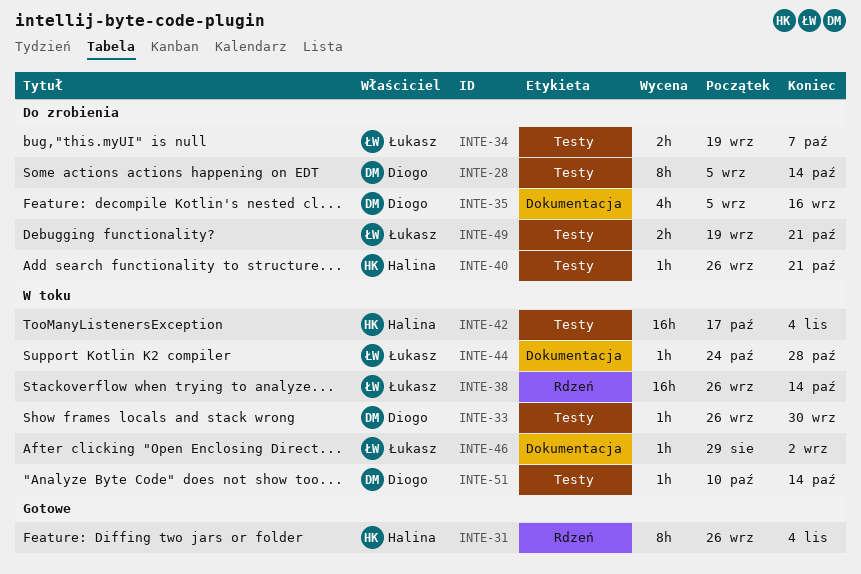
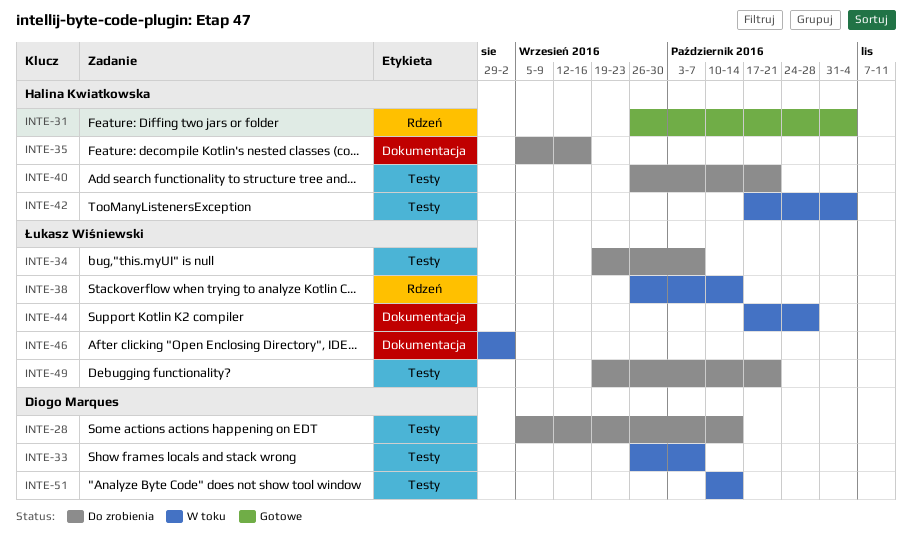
INTE-33, due: Sep 30 -> Oct 7
INTE-35, owner: Diogo Marques -> Halina Kwiatkowska
INTE-44, start: Oct 24 -> Oct 17

